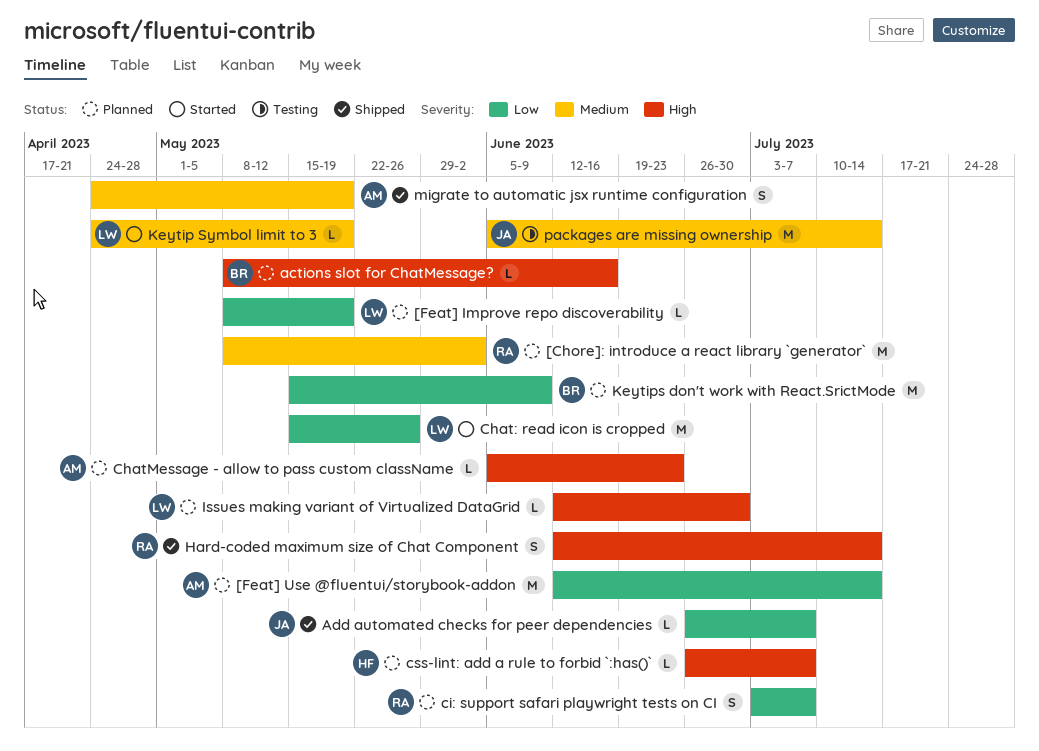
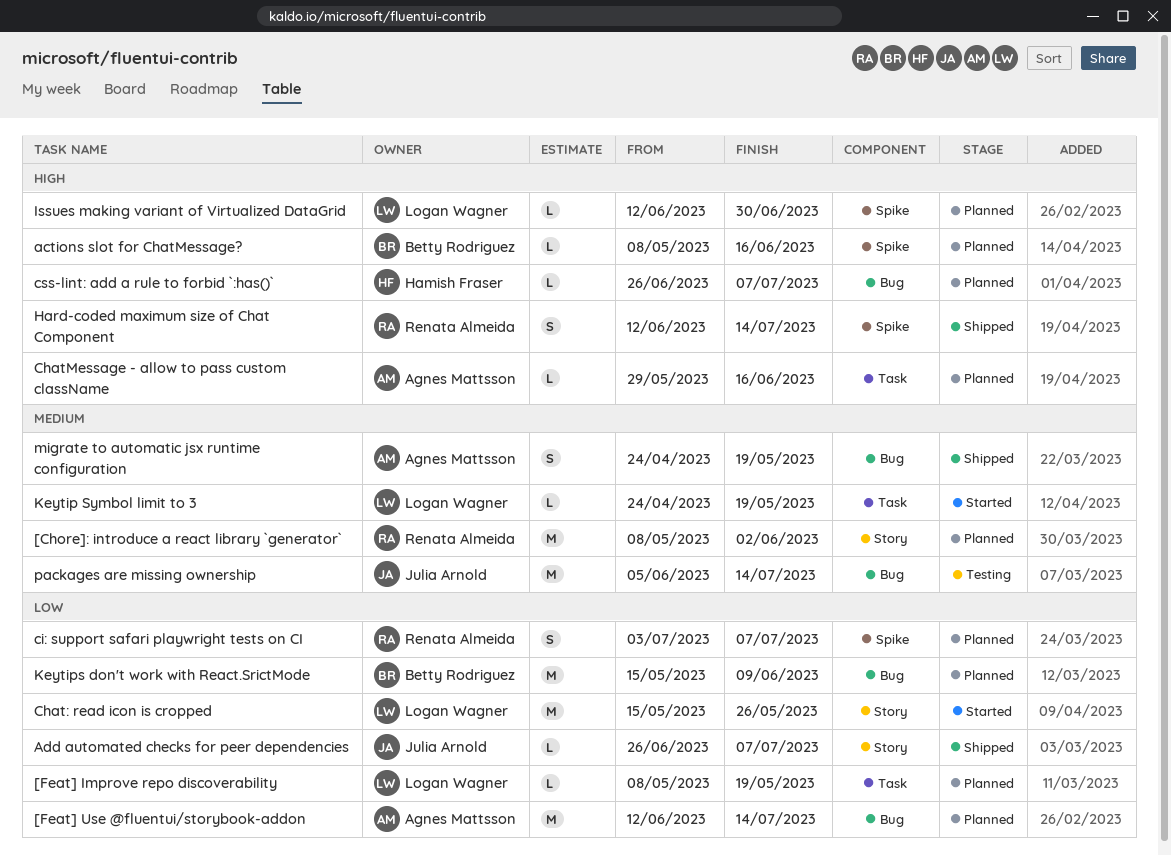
ChatMessage - allow to pass custom className, start: Jun 5 -> May 29
ChatMessage - allow to pass custom className, due: Jun 23 -> Jun 16

